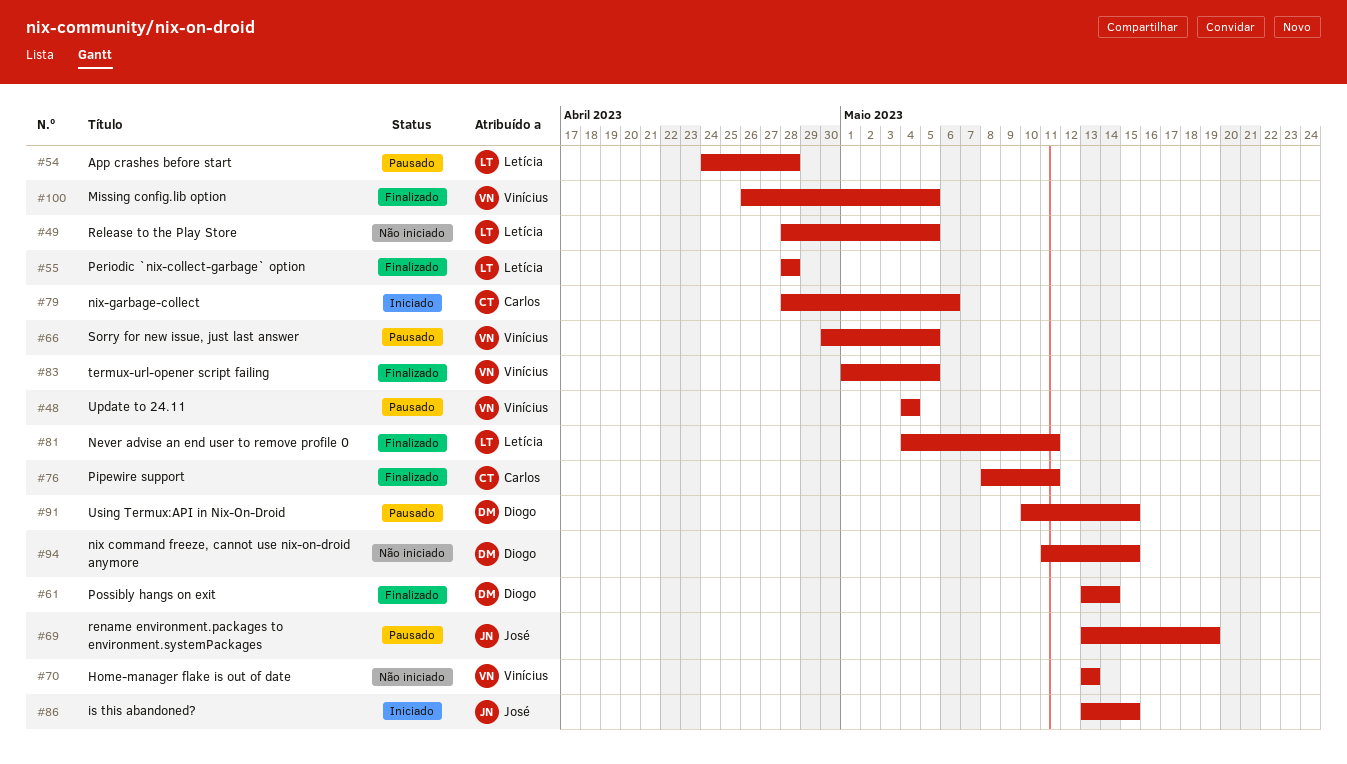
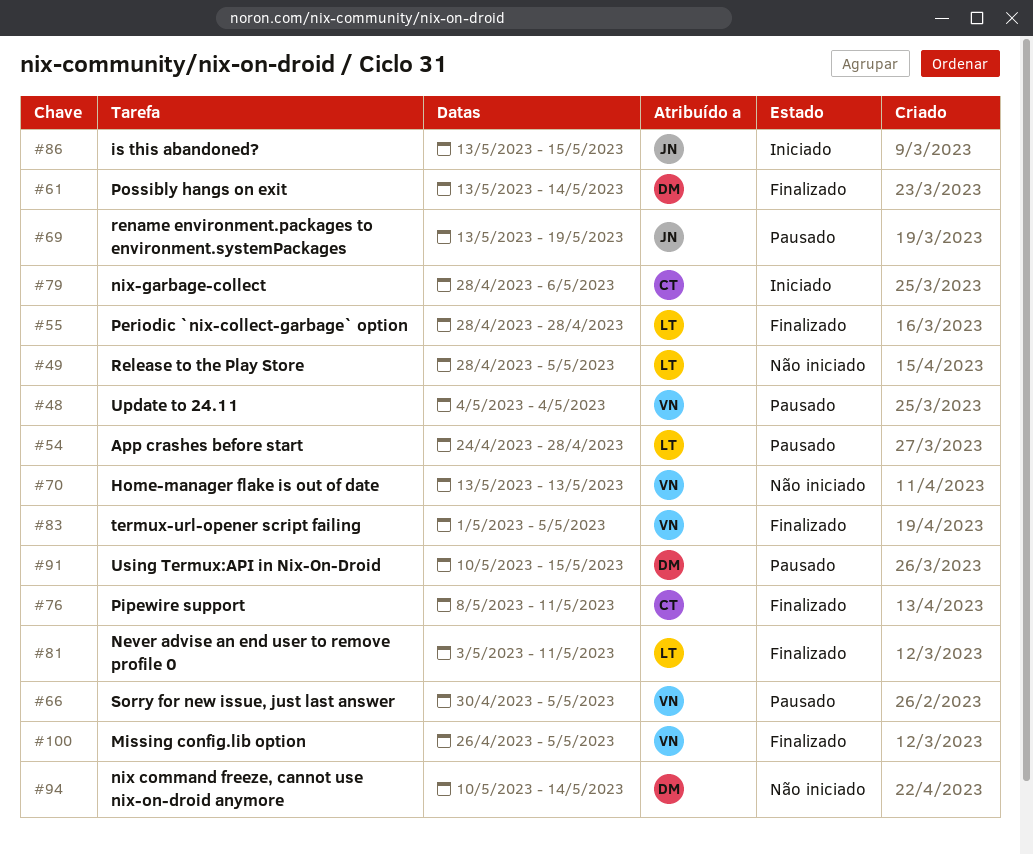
#81, start: May 4 -> May 3
#94, start: May 11 -> May 10
#94, due: May 15 -> May 14

